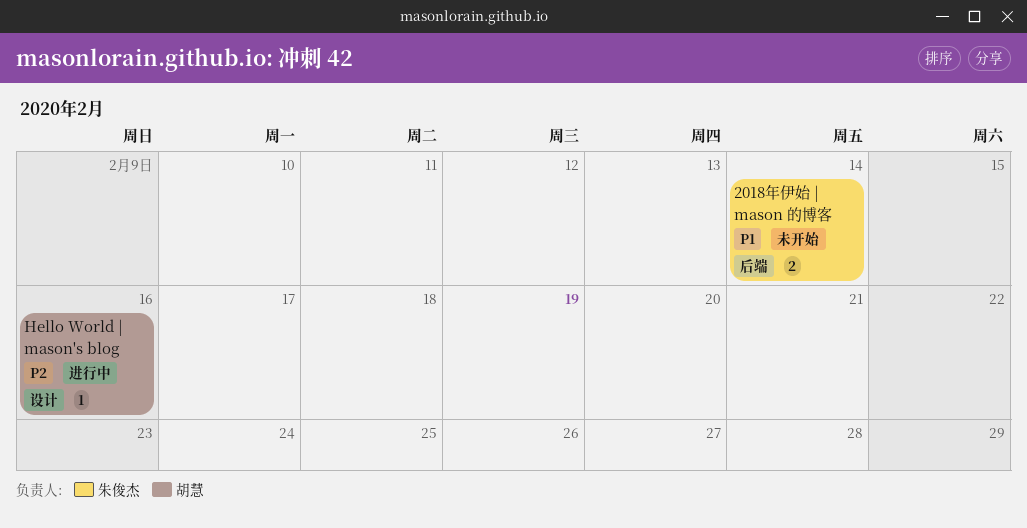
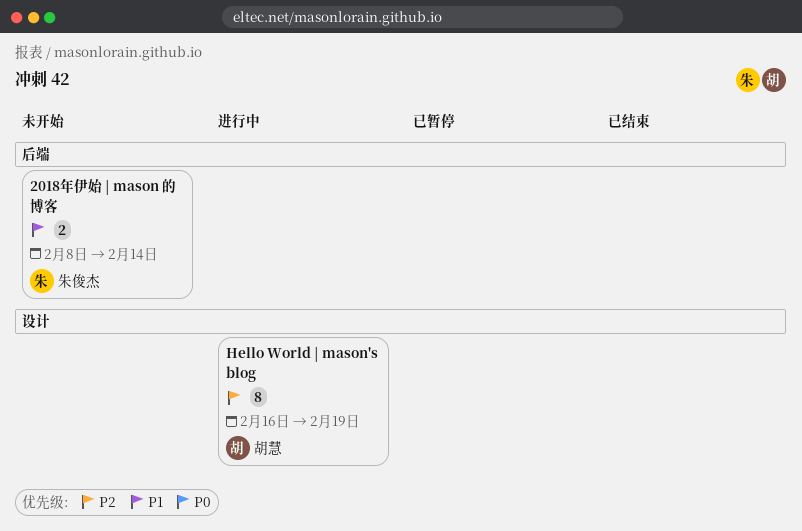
Hello World | mason's blog, estimate: 1 -> 8
Hello World | mason's blog, due: Feb 16 -> Feb 19

